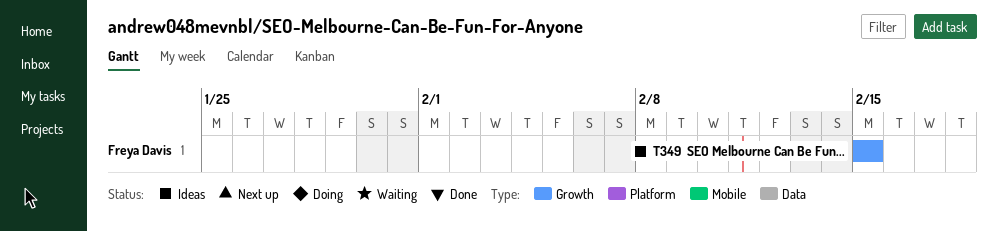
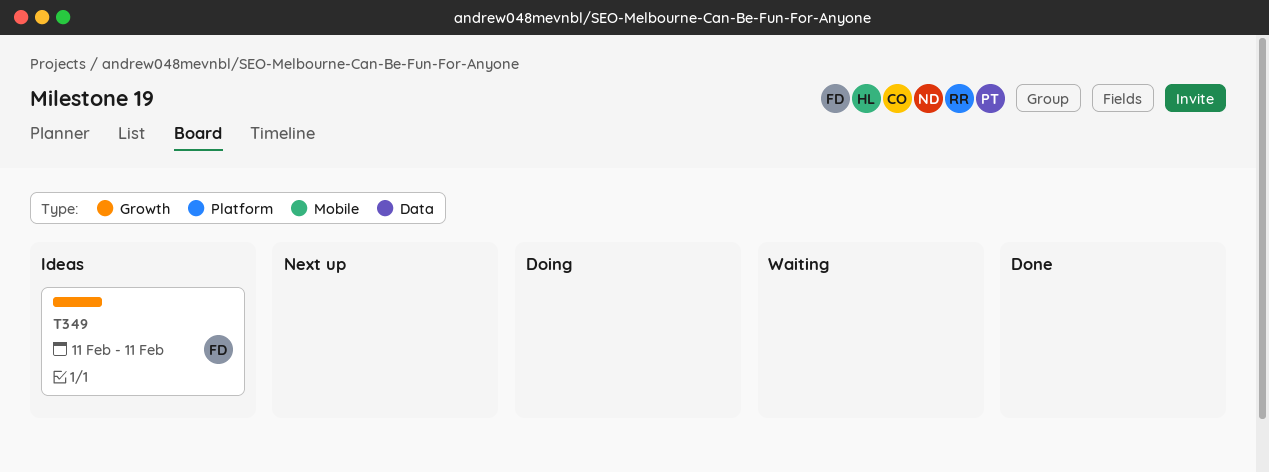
T349, start: Feb 15 -> Feb 11
T349, due: Feb 15 -> Feb 11

